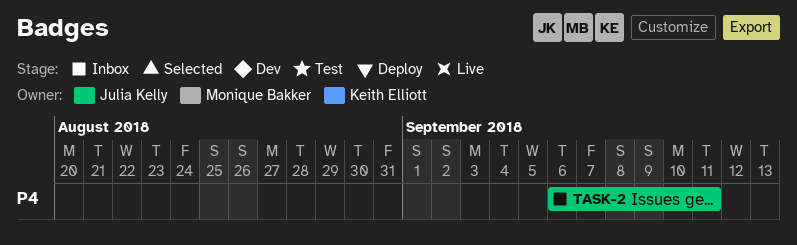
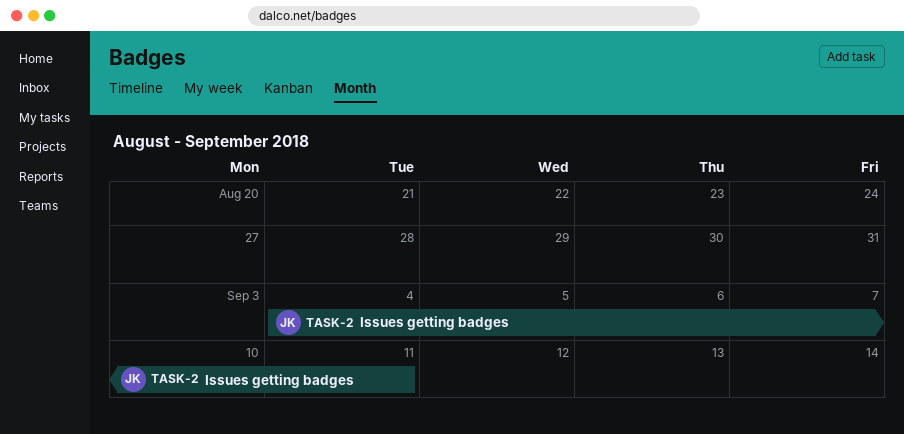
TASK-2, start: Sep 6 -> Sep 4

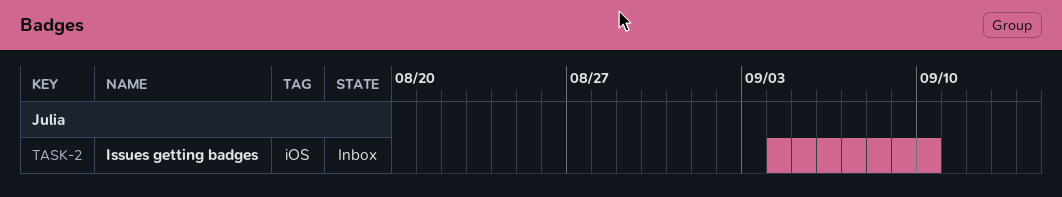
TASK-2, due: Sep 11 -> Sep 10

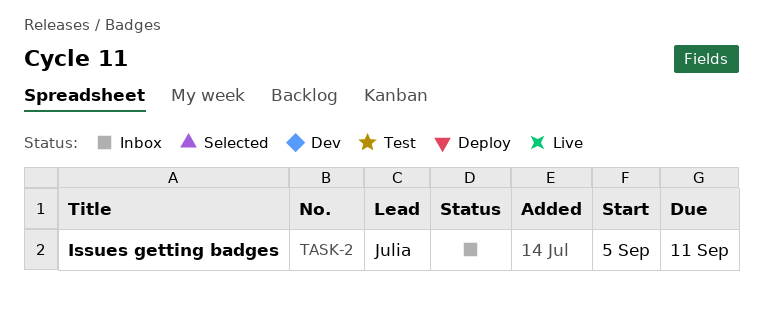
TASK-2, start: Sep 4 -> Sep 5
TASK-2, due: Sep 10 -> Sep 11

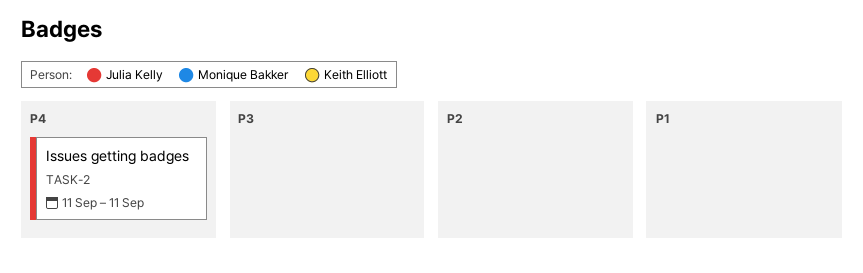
TASK-2, start: Sep 5 -> Sep 11

